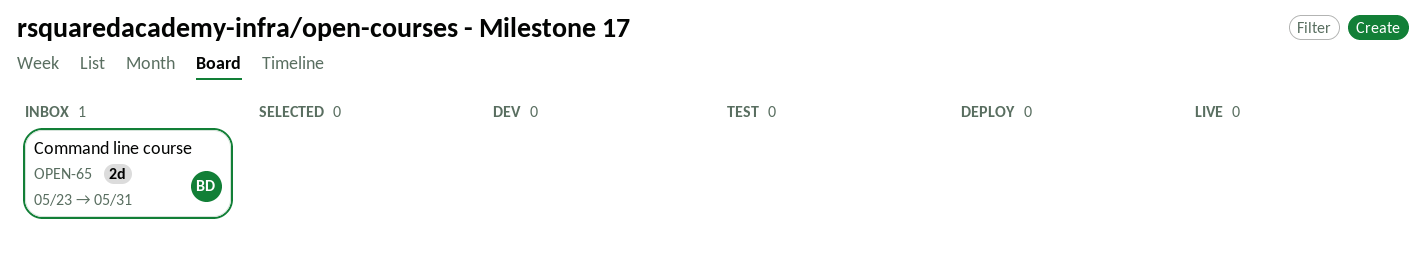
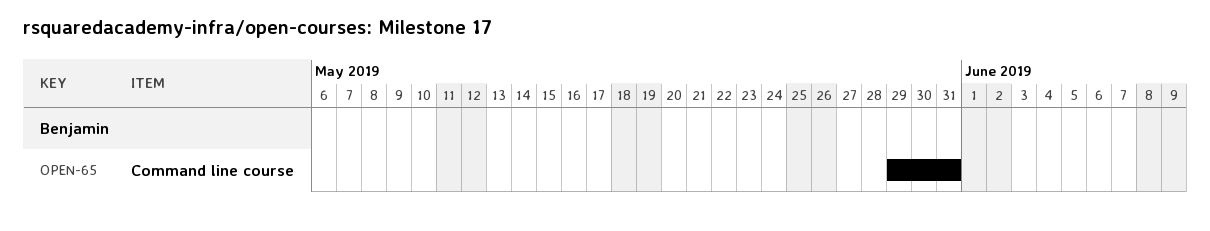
OPEN-65, start: May 23 -> May 29

